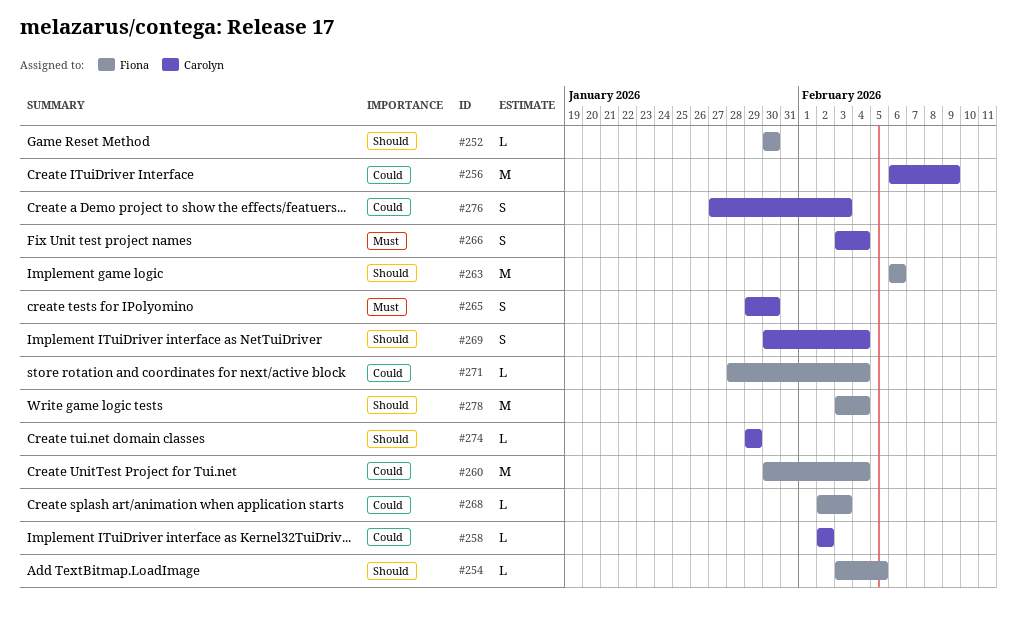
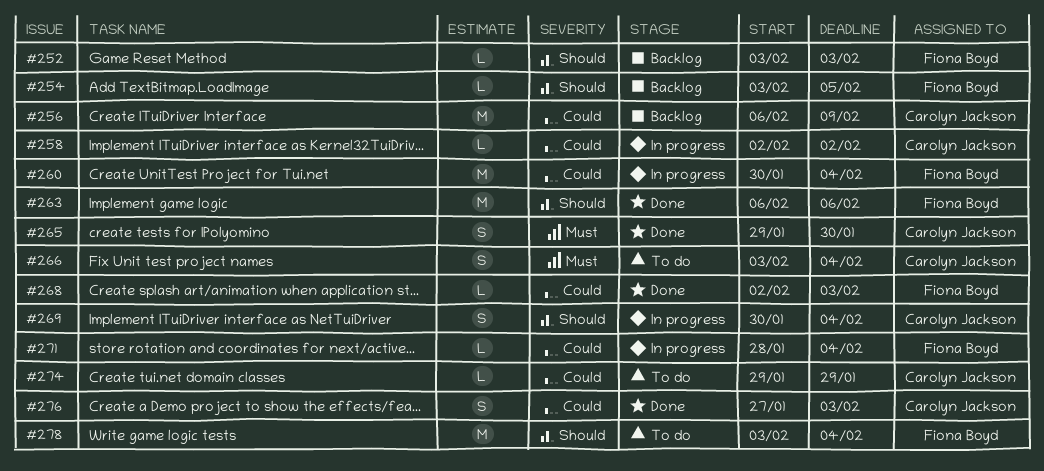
#252, start: Jan 30 -> Feb 3
#252, due: Jan 30 -> Feb 3
#274, priority: Should -> Could

